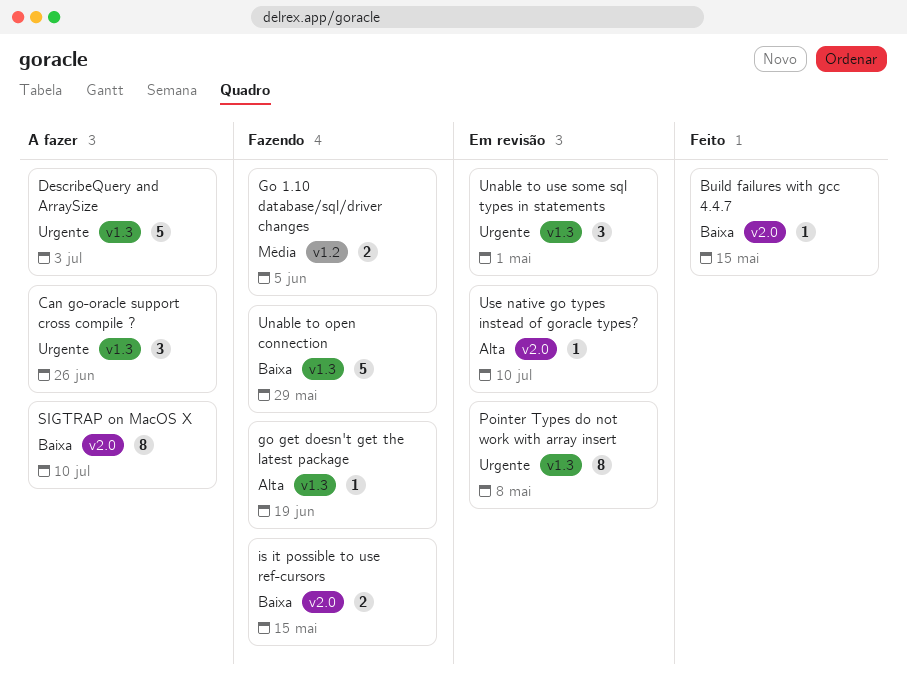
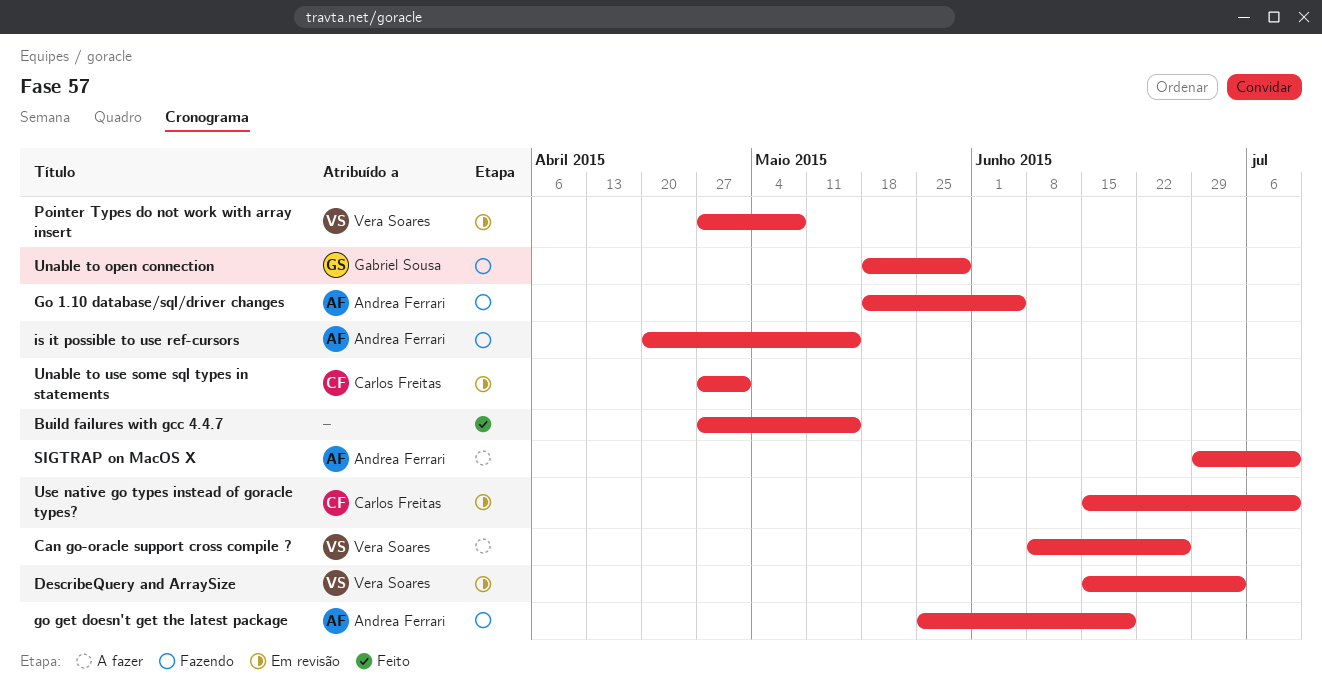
DescribeQuery and ArraySize, status: A fazer -> Em revisão

